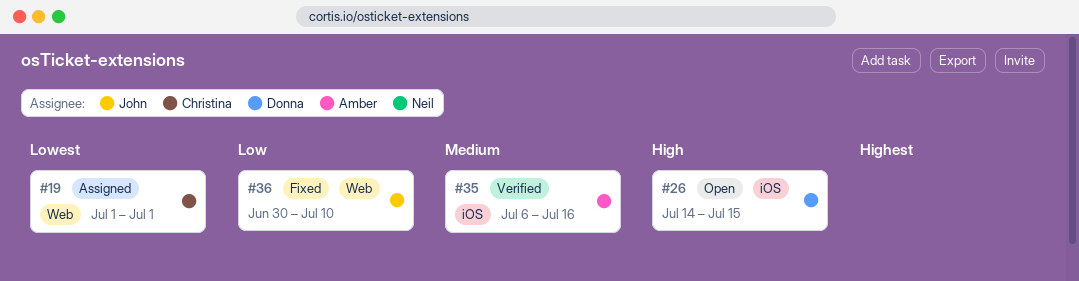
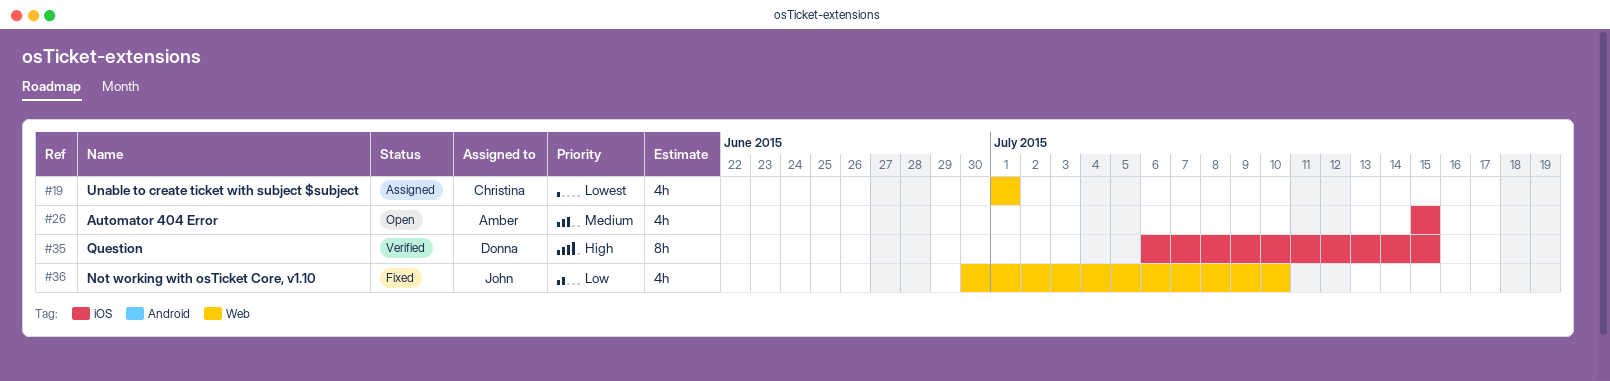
#26, owner: Donna -> Amber
#26, priority: High -> Medium
#26, start: Jul 14 -> Jul 15
#35, owner: Amber -> Donna
#35, priority: Medium -> High
#35, due: Jul 16 -> Jul 15

